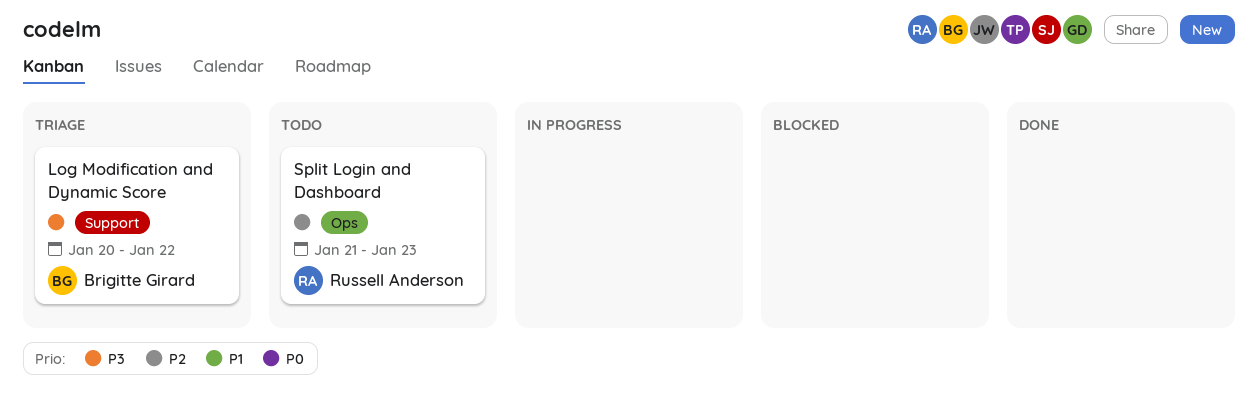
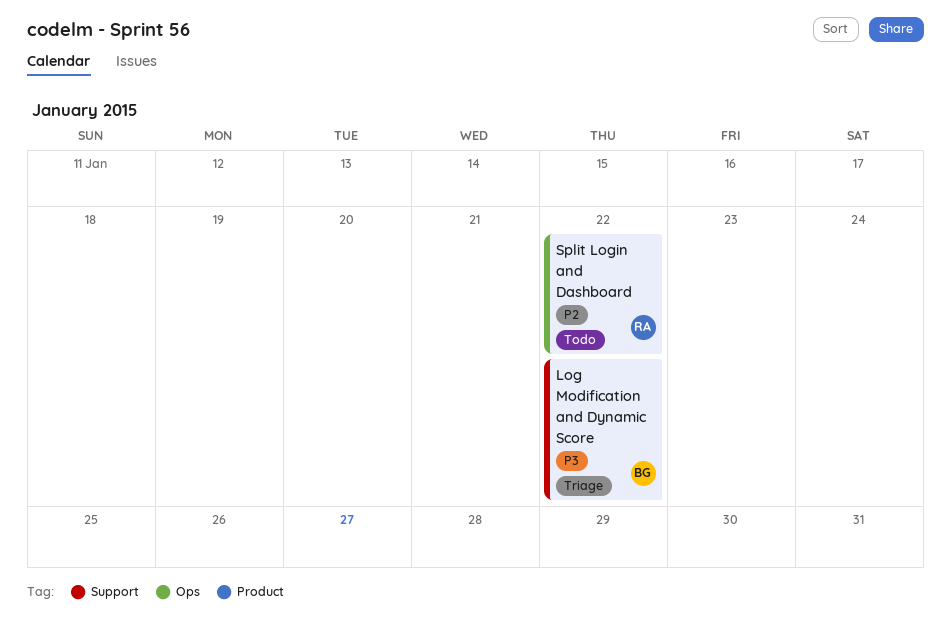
Split Login and Dashboard, due: Jan 23 -> Jan 22

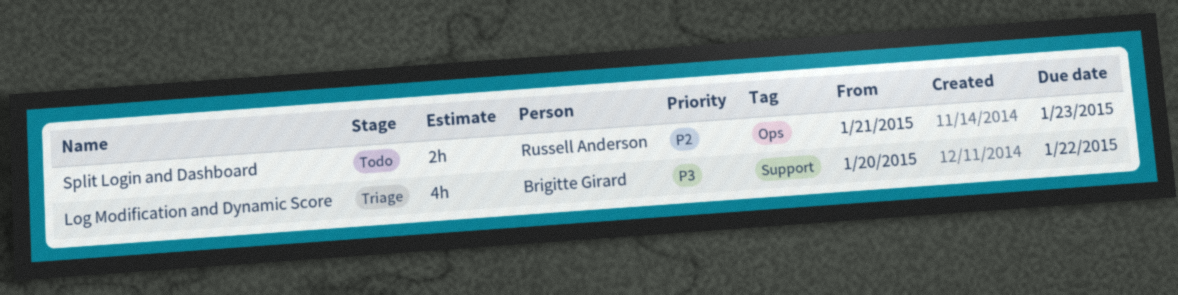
Split Login and Dashboard, due: Jan 22 -> Jan 23

